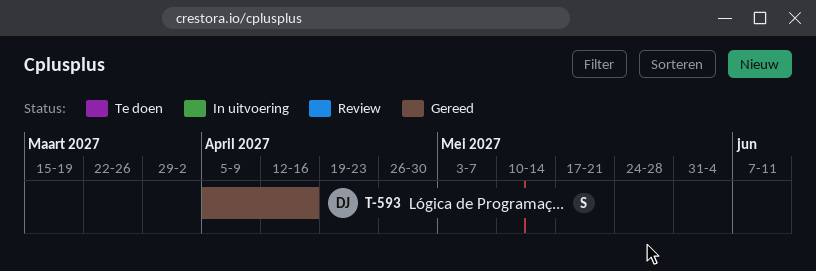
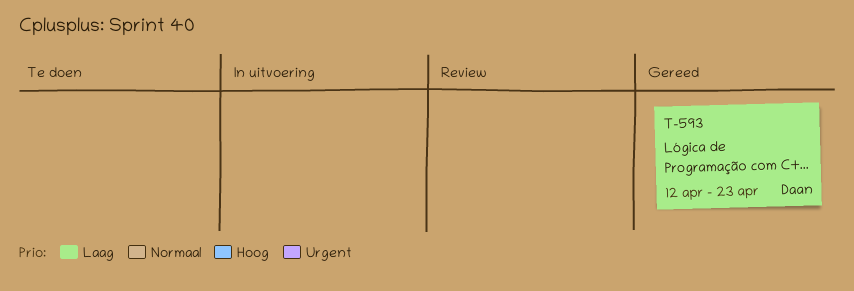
T-593, start: Apr 5 -> Apr 12
T-593, due: Apr 16 -> Apr 23

